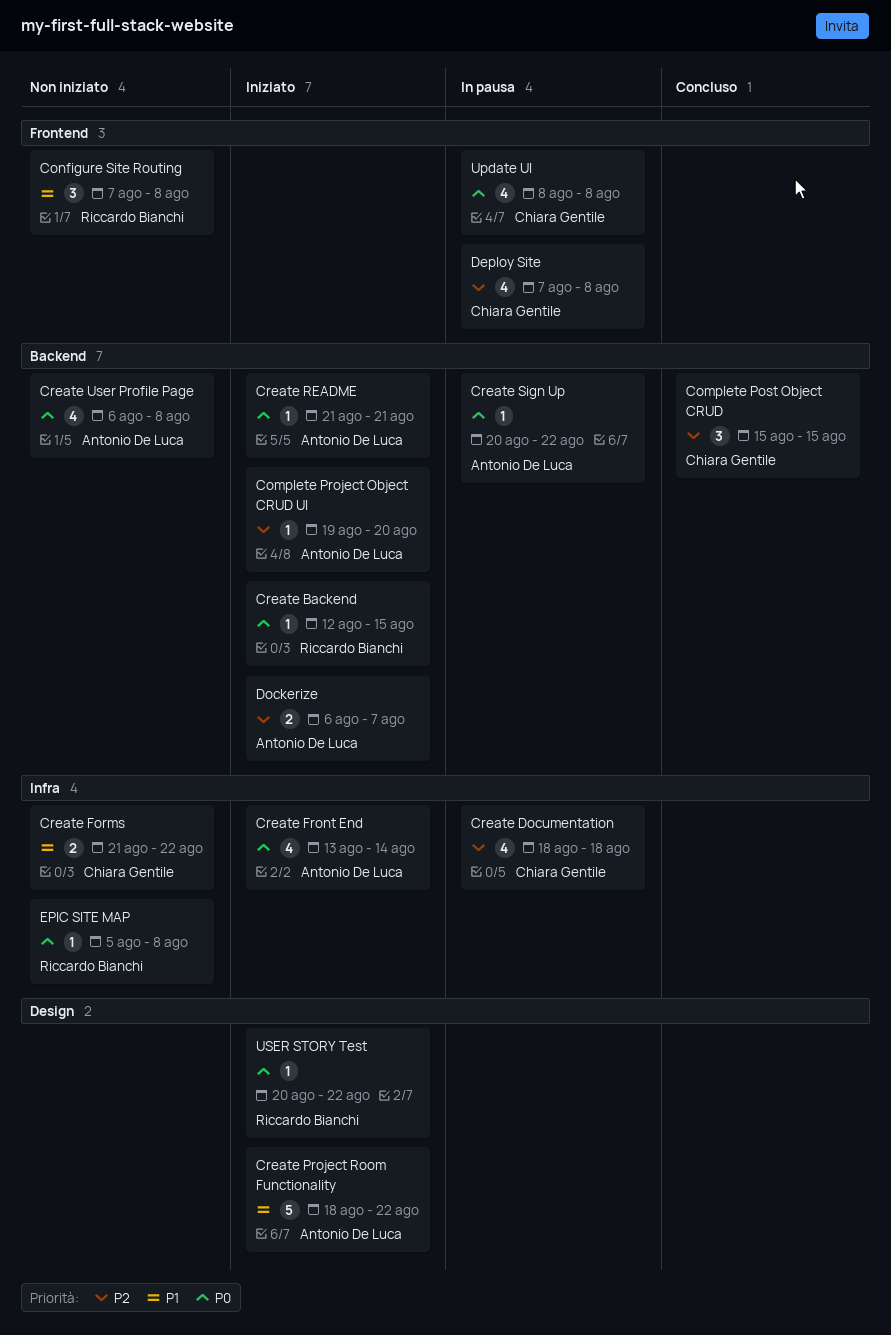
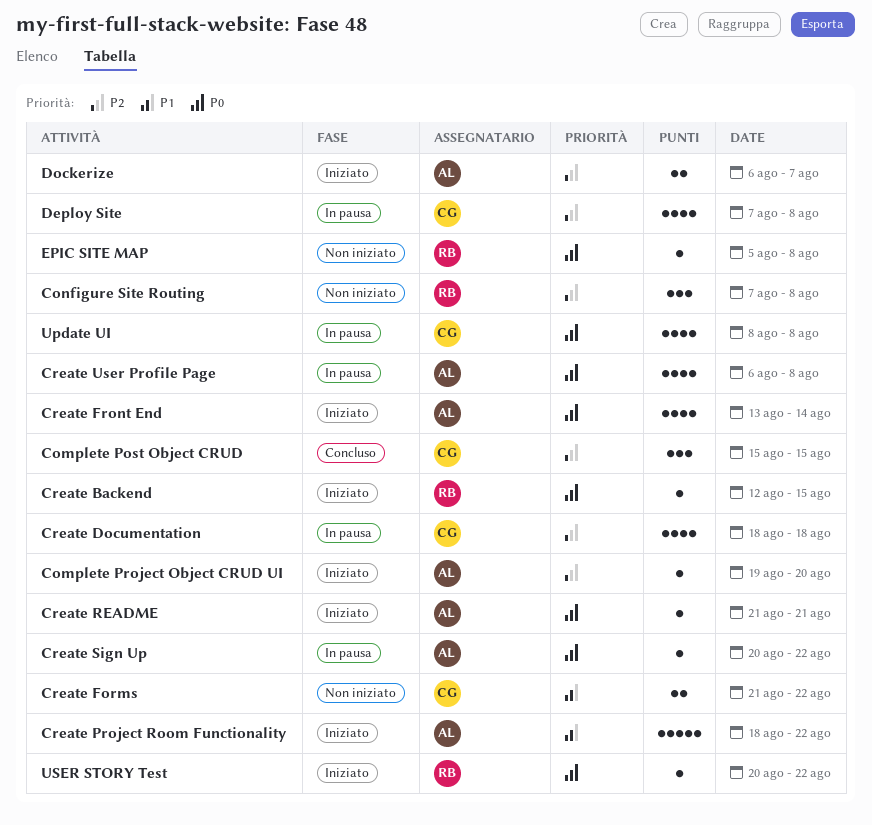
Configure Site Routing, priority: P1 -> P2
Create User Profile Page, status: Non iniziato -> In pausa

